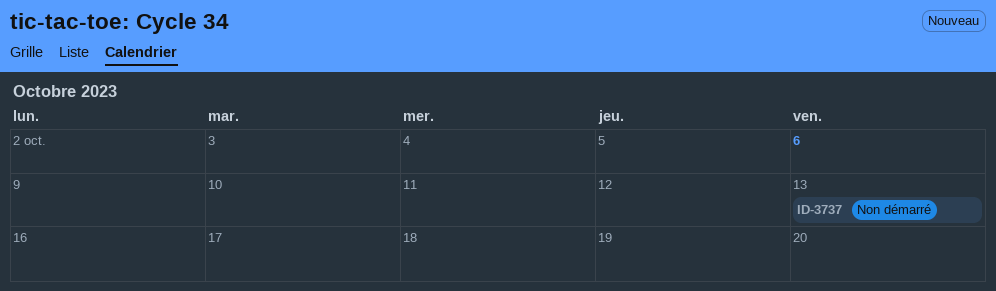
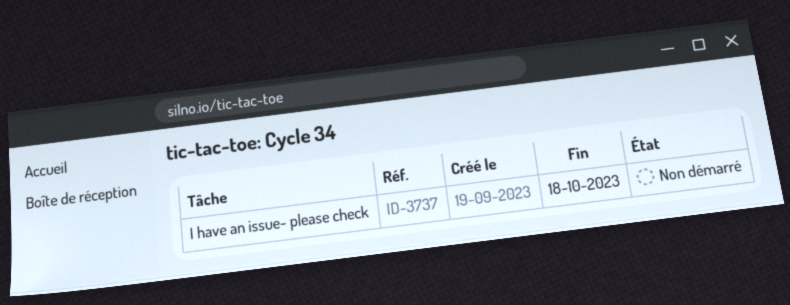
ID-3737, due: Oct 13 -> Oct 18

